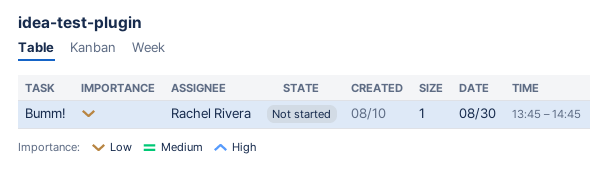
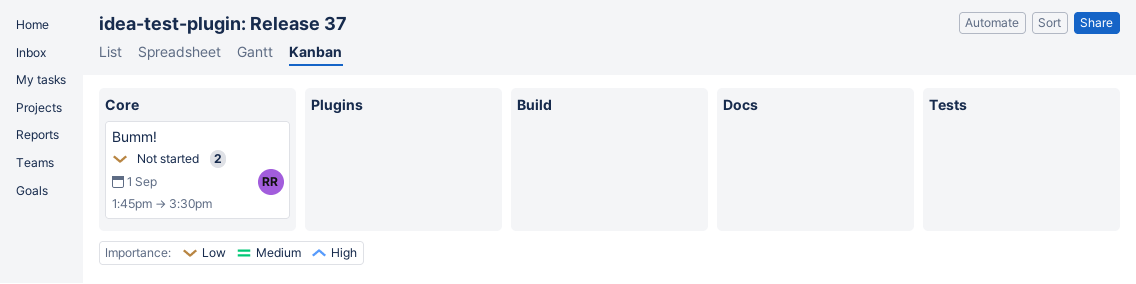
Bumm!, estimate: 1 -> 2
Bumm!, day: Aug 30 -> Sep 1
Bumm!, ends: 14:45 -> 15:30

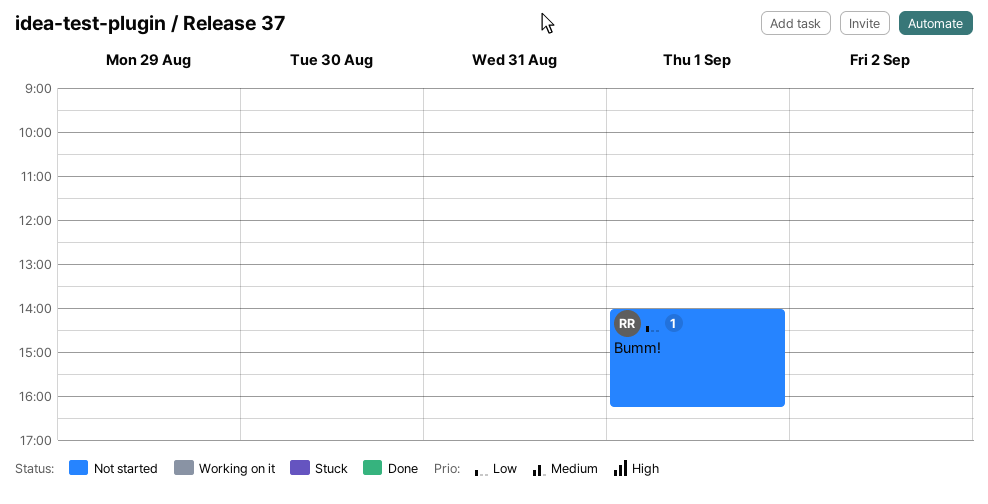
Bumm!, estimate: 2 -> 1
Bumm!, begins: 13:45 -> 14:00
Bumm!, ends: 15:30 -> 16:15

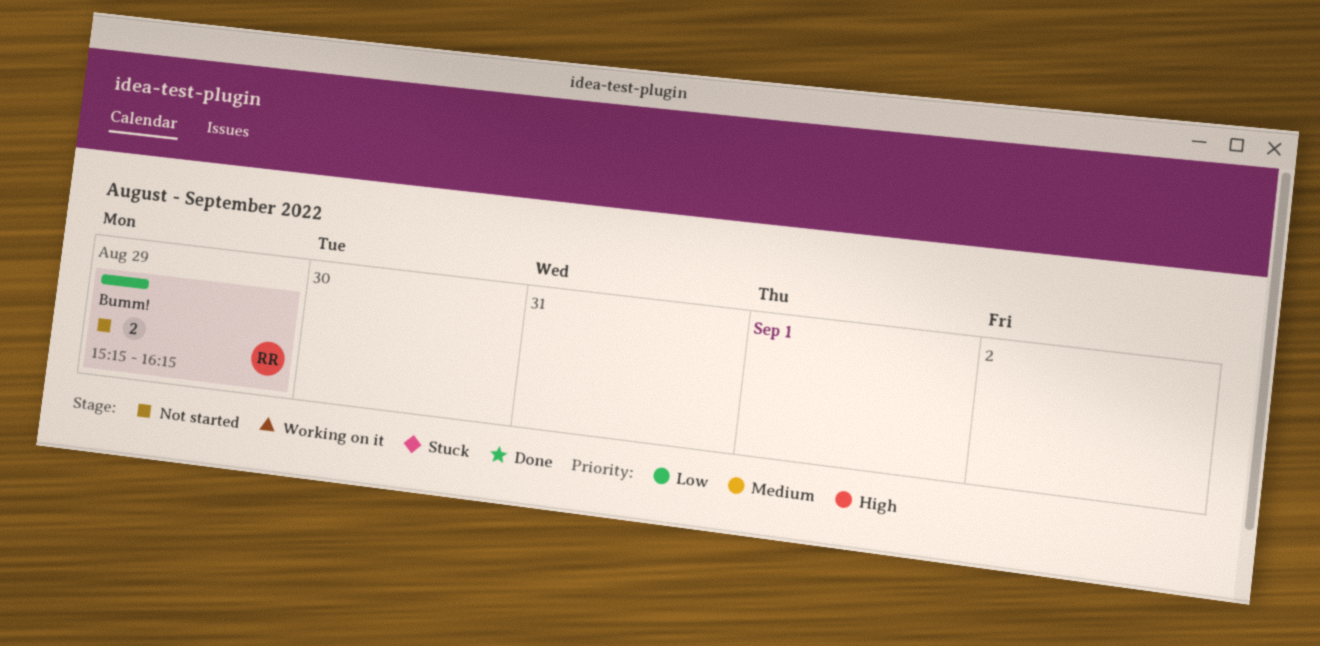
Bumm!, estimate: 1 -> 2
Bumm!, day: Sep 1 -> Aug 29
Bumm!, begins: 14:00 -> 15:15

